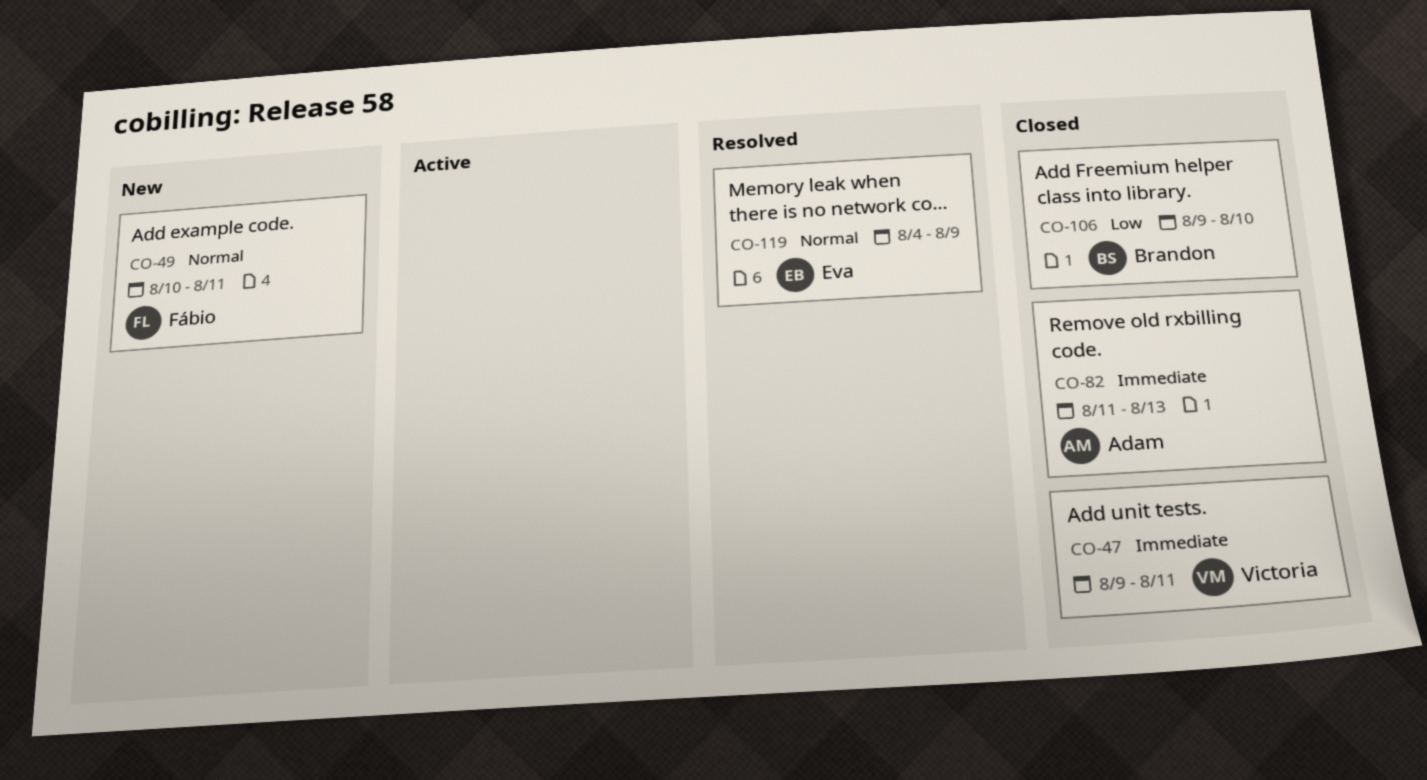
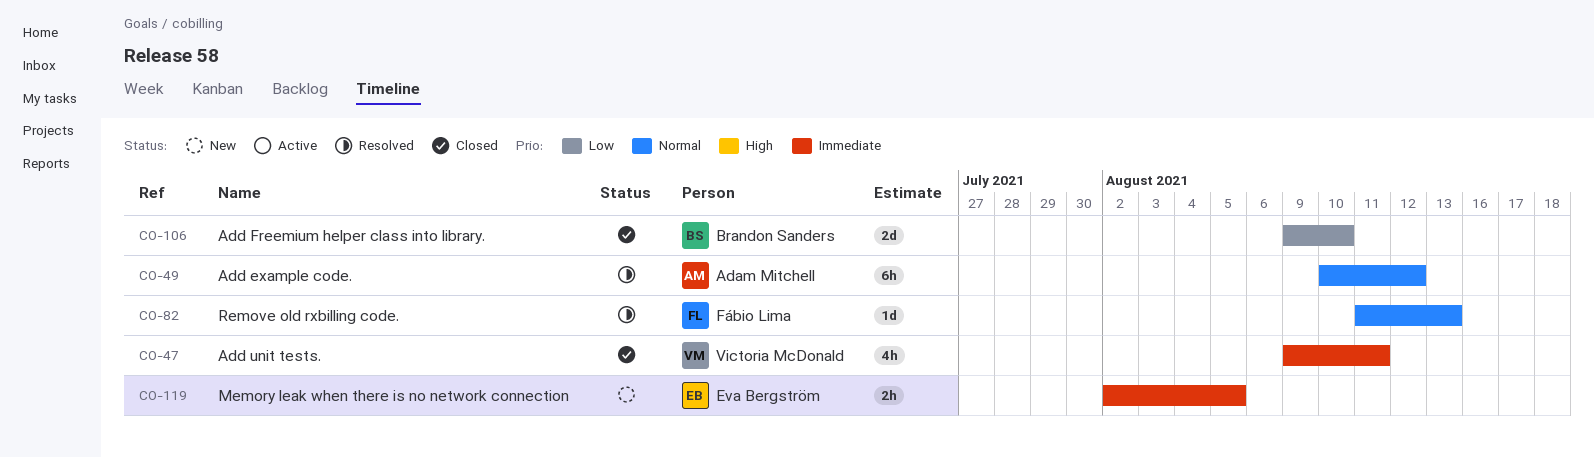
CO-49, status: New -> Resolved
CO-49, owner: Fábio Lima -> Adam Mitchell
CO-49, due: Aug 11 -> Aug 12
CO-82, status: Closed -> Resolved
CO-82, owner: Adam Mitchell -> Fábio Lima
CO-82, priority: Immediate -> Normal
CO-119, status: Resolved -> New
CO-119, priority: Normal -> Immediate
CO-119, start: Aug 4 -> Aug 2
CO-119, due: Aug 9 -> Aug 5

